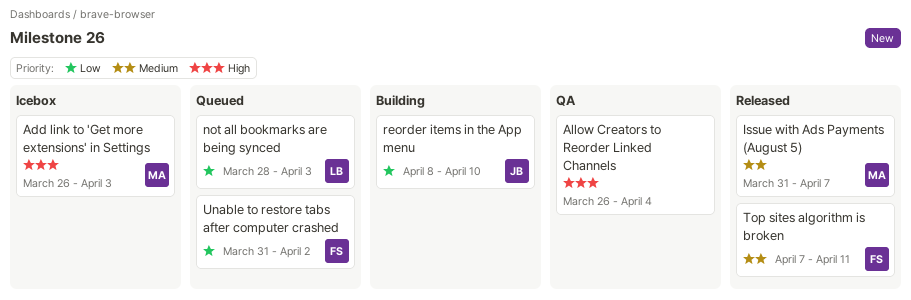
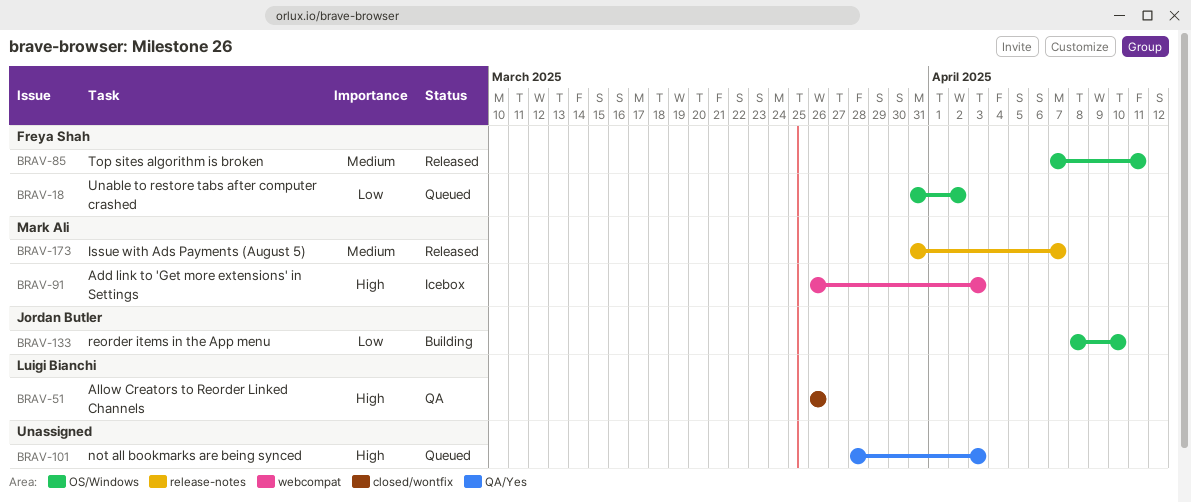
Allow Creators to Reorder Linked Channels, owner: none -> Luigi Bianchi
Allow Creators to Reorder Linked Channels, due: Apr 4 -> Mar 26
not all bookmarks are being synced, owner: Luigi Bianchi -> none
not all bookmarks are being synced, priority: Low -> High

